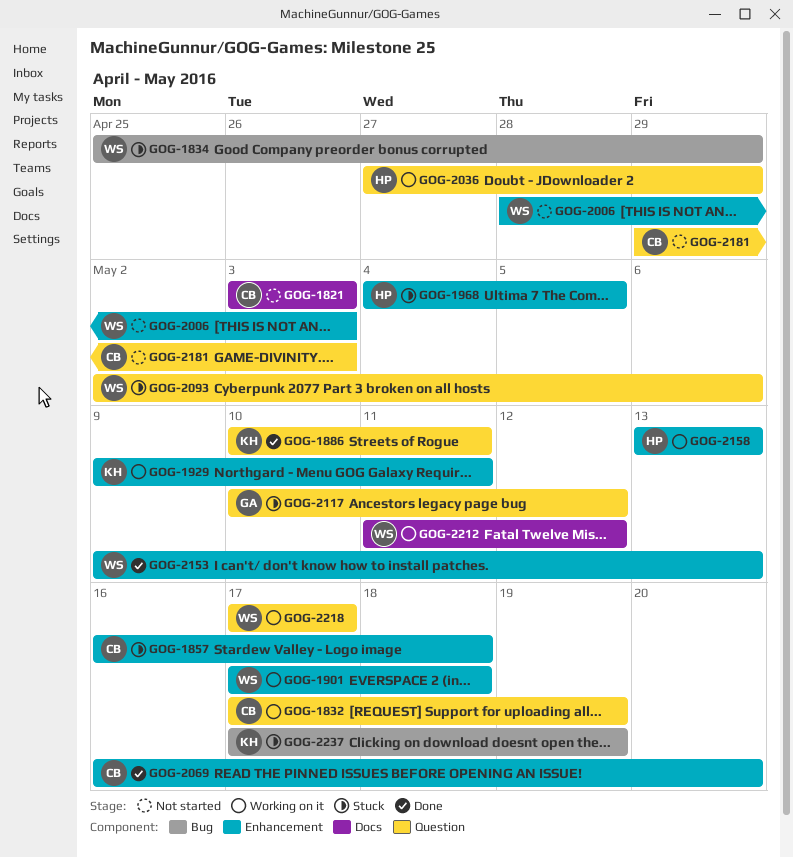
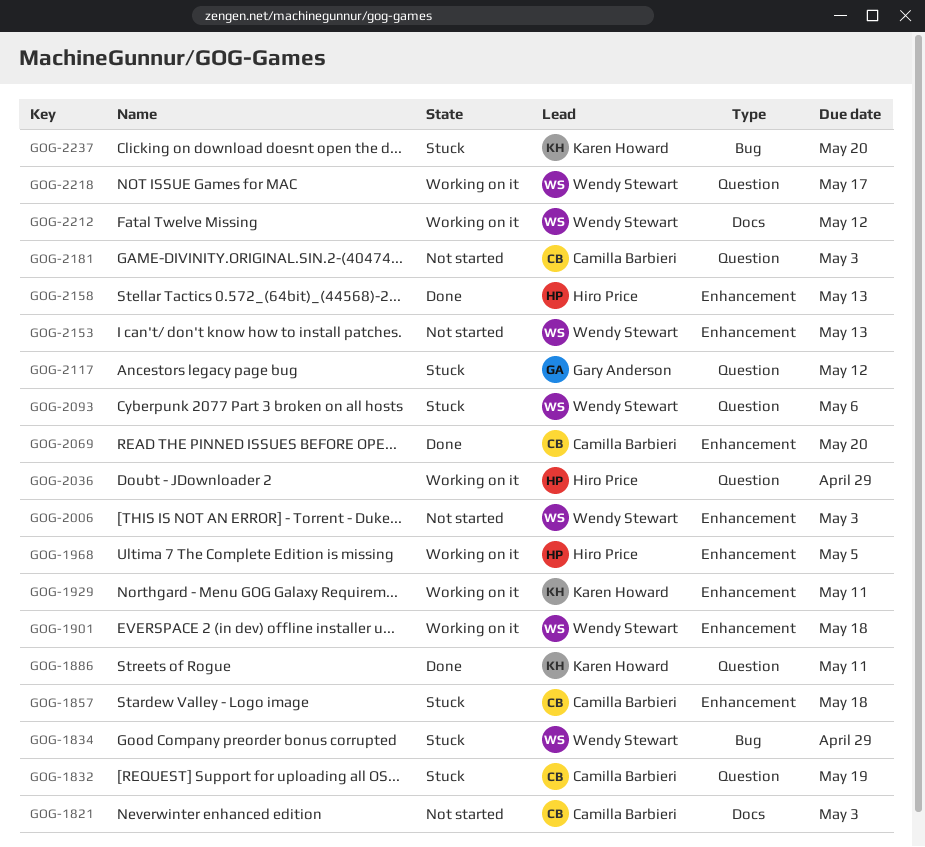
GOG-1832, status: Working on it -> Stuck
GOG-1968, status: Stuck -> Working on it
GOG-2153, status: Done -> Not started
GOG-2158, status: Working on it -> Done
GOG-2237, due: May 19 -> May 20

